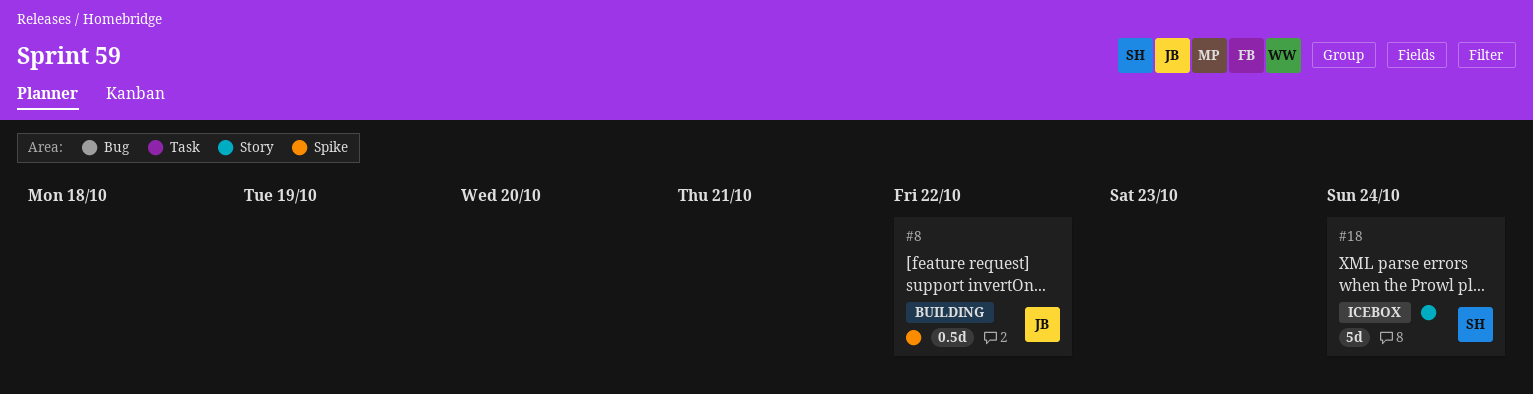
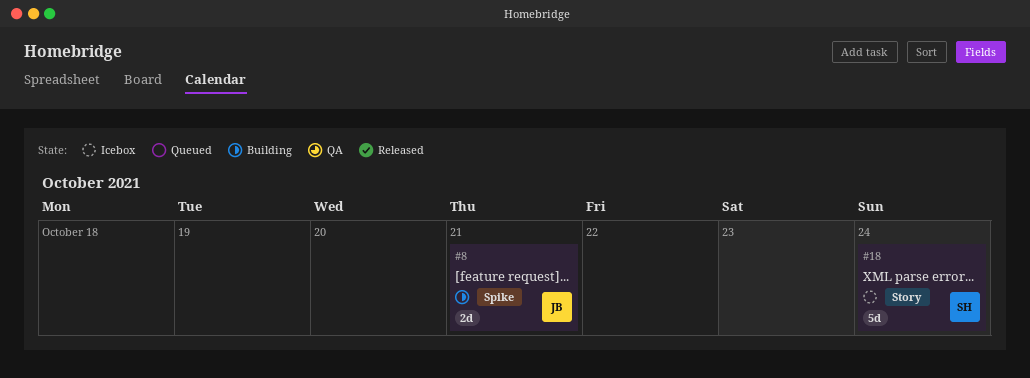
#8, estimate: 0.5d -> 2d
#8, due: Oct 22 -> Oct 21

